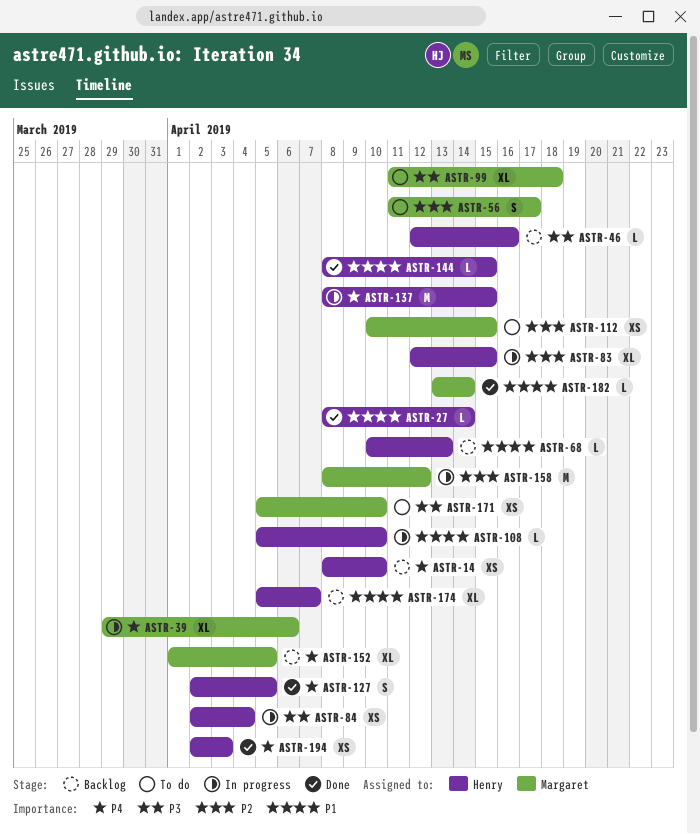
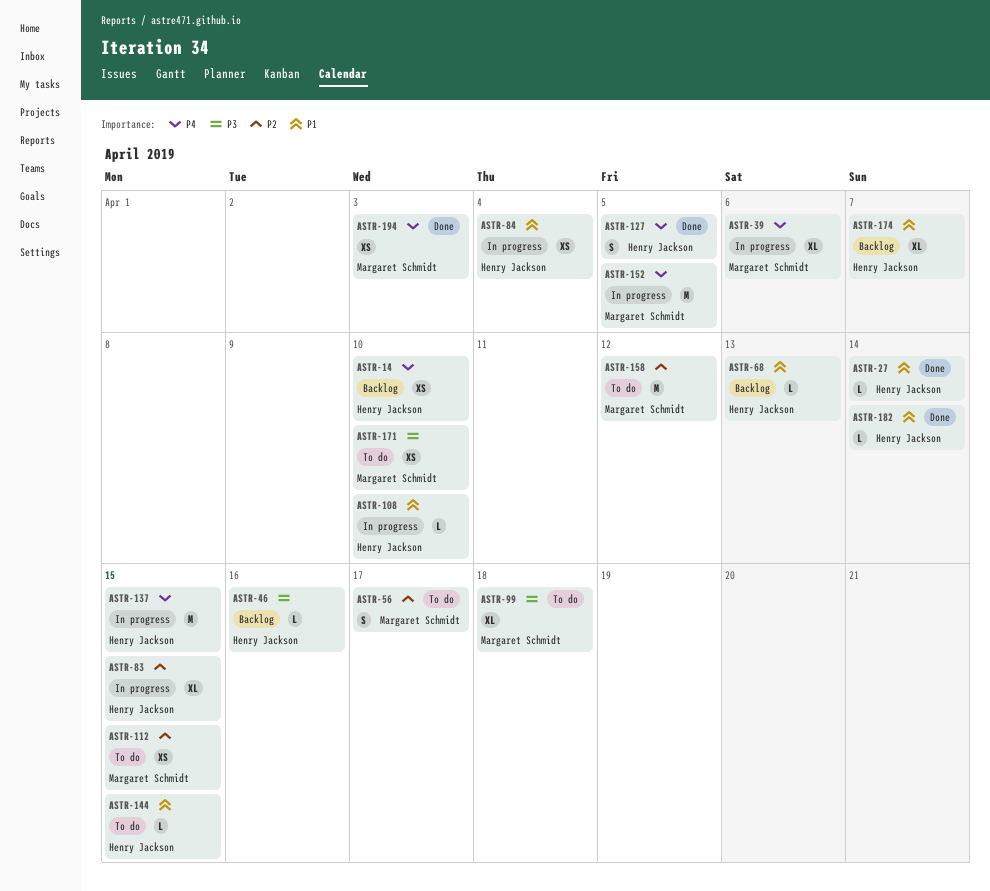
ASTR-84, priority: P3 -> P1
ASTR-144, status: Done -> To do
ASTR-152, status: Backlog -> In progress
ASTR-152, estimate: XL -> M
ASTR-158, status: In progress -> To do
ASTR-182, owner: Margaret Schmidt -> Henry Jackson
ASTR-194, owner: Henry Jackson -> Margaret Schmidt

